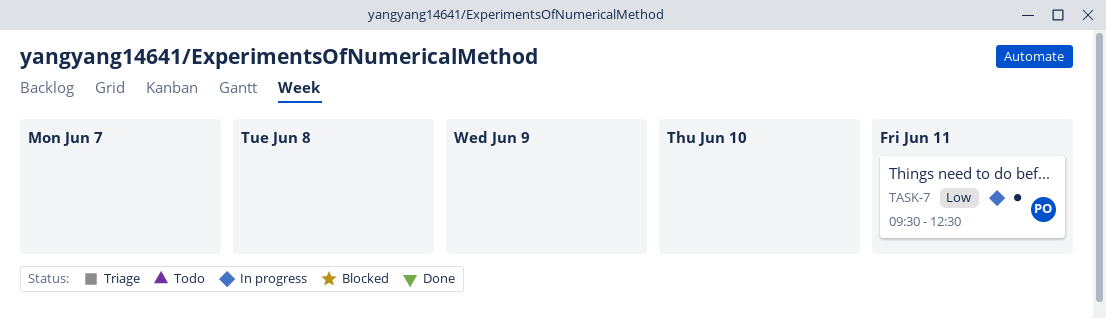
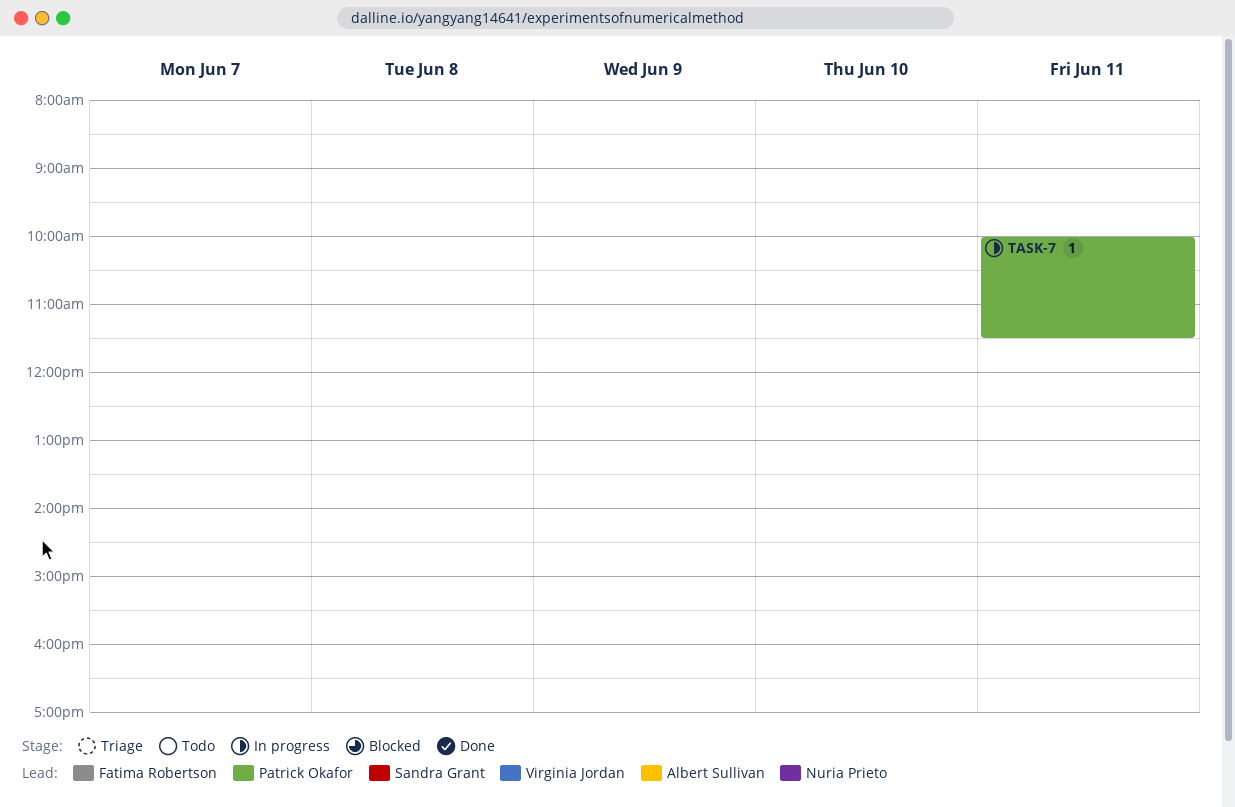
TASK-7, begins: 09:30 -> 10:00
TASK-7, ends: 12:30 -> 11:30

